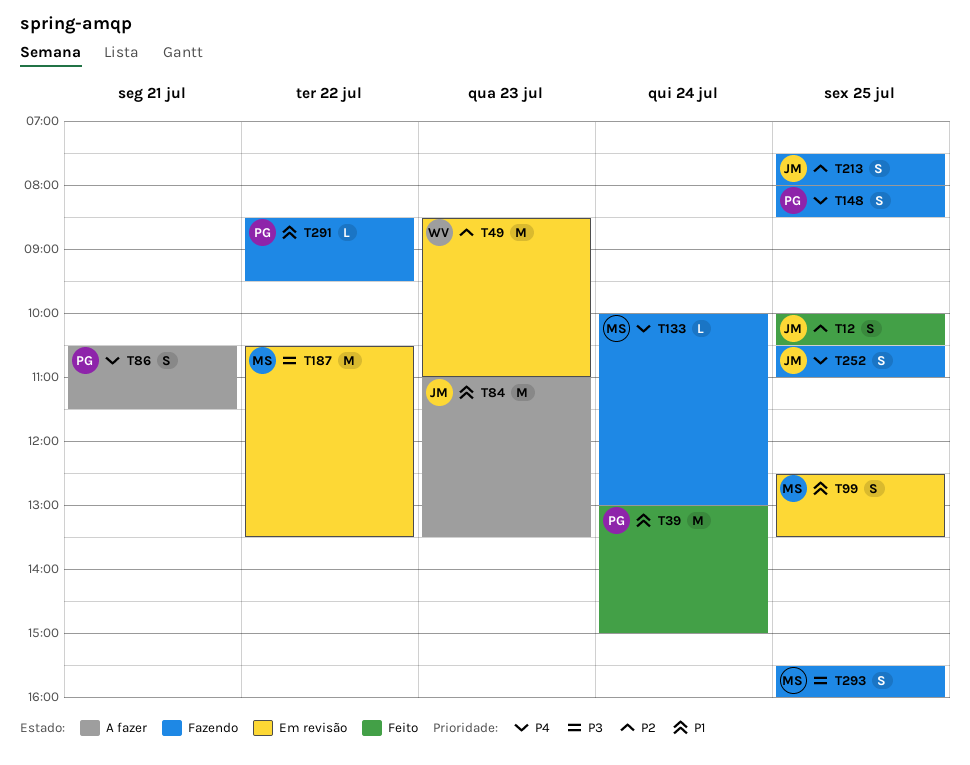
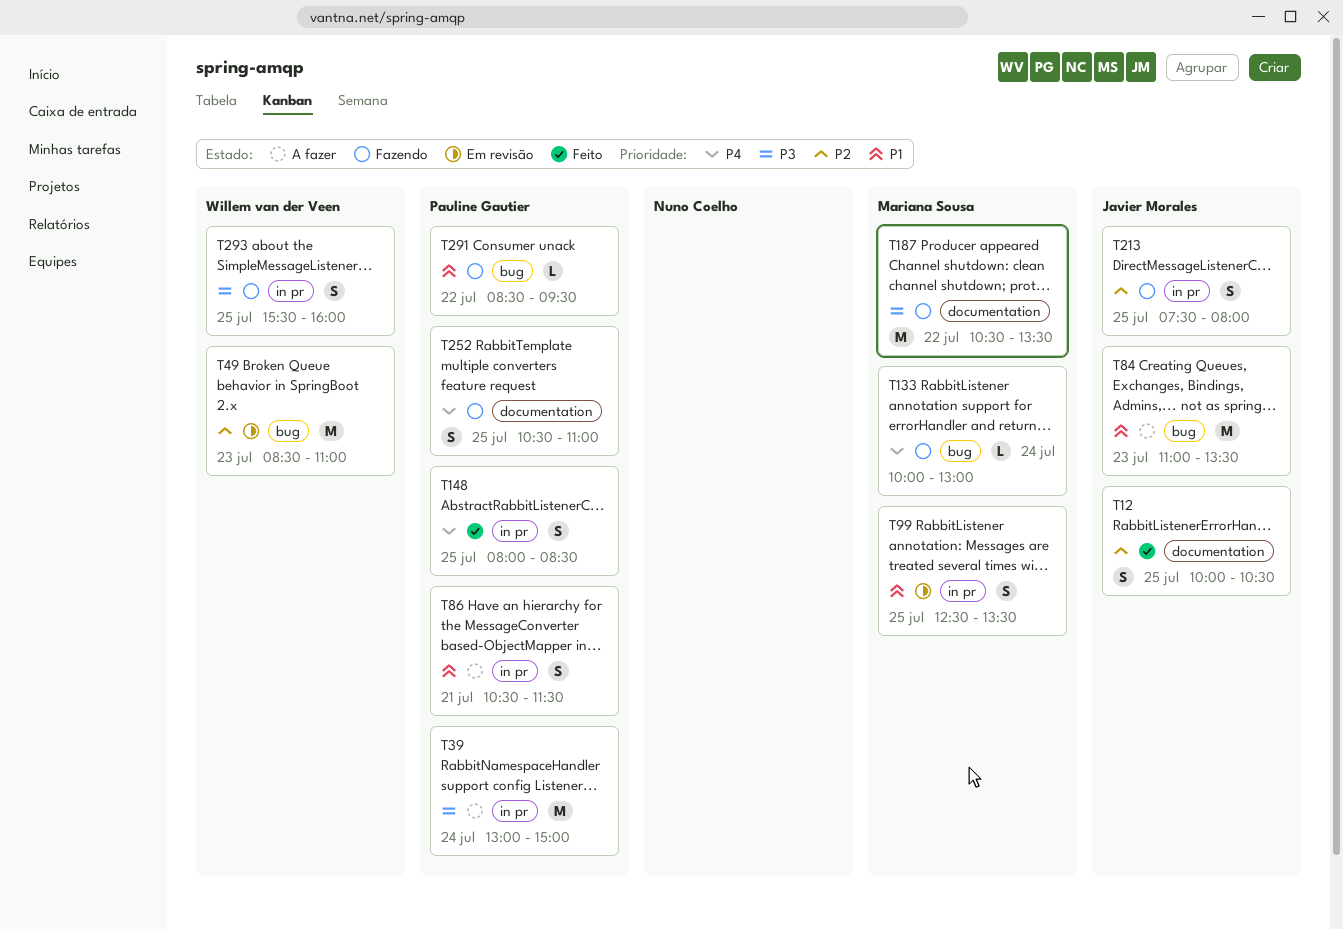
T39, status: Feito -> A fazer
T39, priority: P1 -> P3
T86, priority: P4 -> P1
T148, status: Fazendo -> Feito
T187, status: Em revisão -> Fazendo
T252, owner: Javier Morales -> Pauline Gautier
T293, owner: Mariana Sousa -> Willem van der Veen

